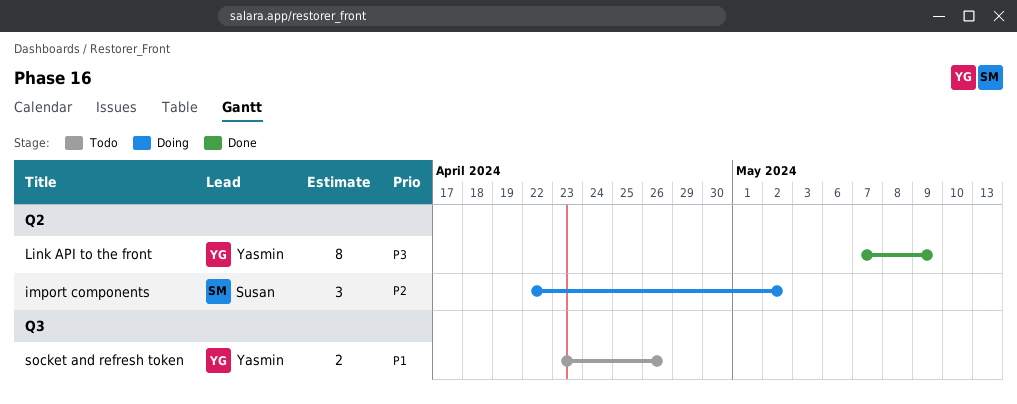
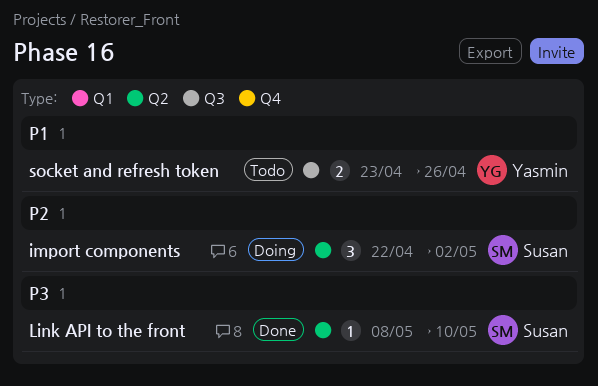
Link API to the front, owner: Yasmin -> Susan
Link API to the front, estimate: 8 -> 1
Link API to the front, start: May 7 -> May 8
Link API to the front, due: May 9 -> May 10

